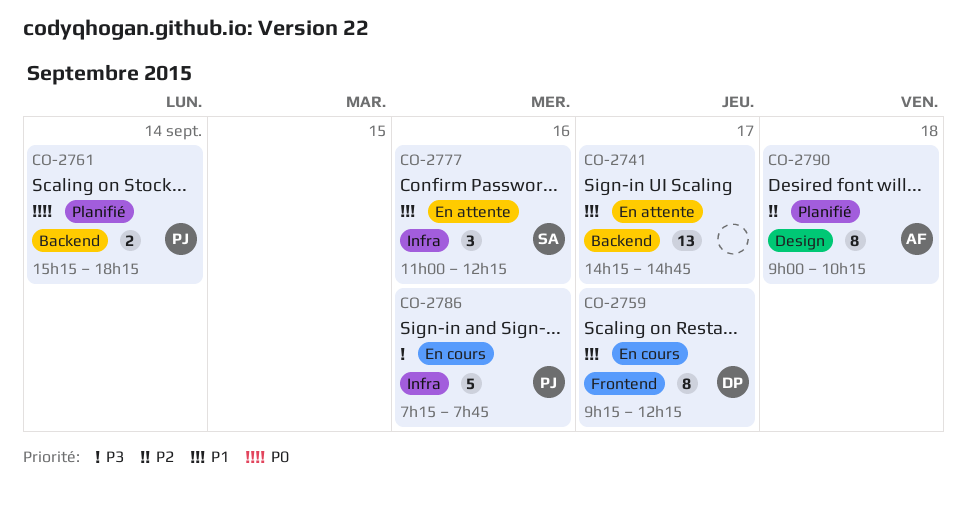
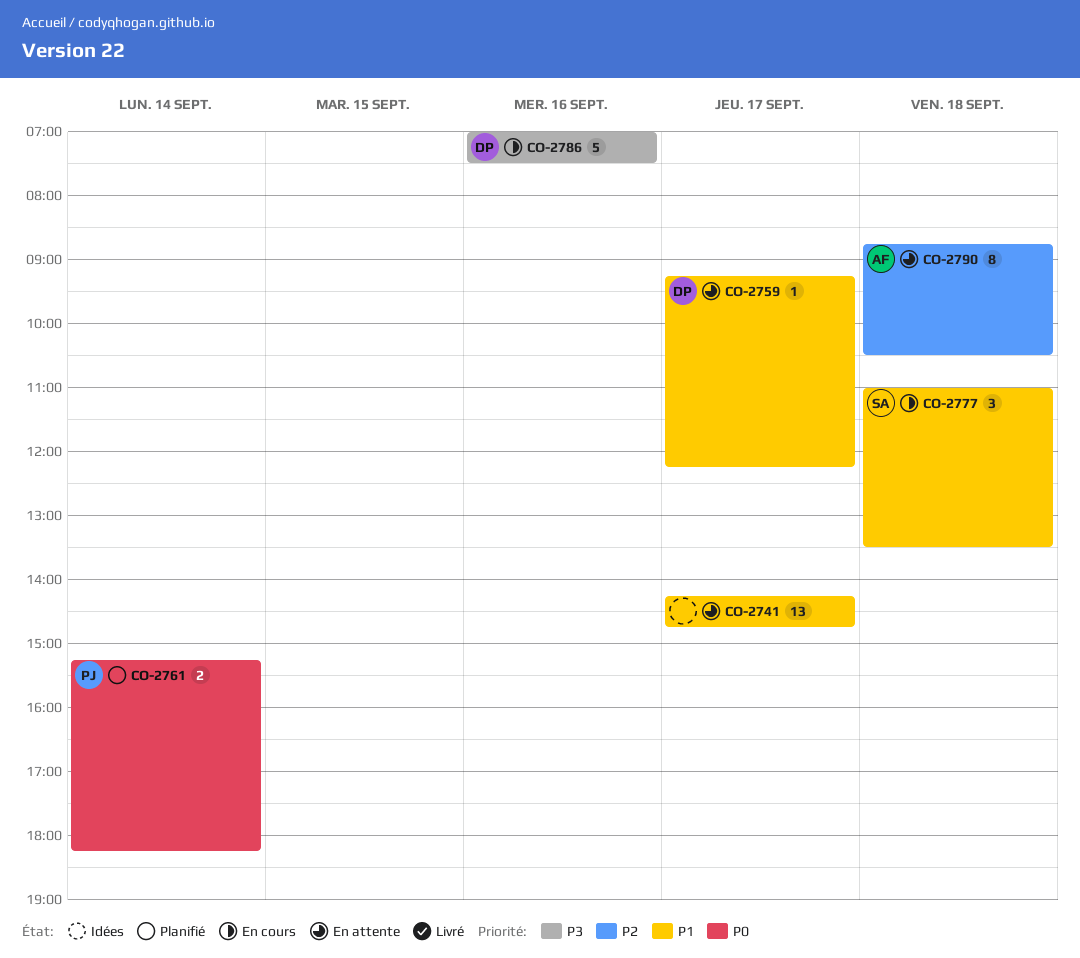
CO-2759, status: En cours -> En attente
CO-2759, estimate: 8 -> 1
CO-2777, status: En attente -> En cours
CO-2777, day: Sep 16 -> Sep 18
CO-2777, ends: 12:15 -> 13:30
CO-2786, owner: PJ -> DP
CO-2786, begins: 07:15 -> 07:00
CO-2786, ends: 07:45 -> 07:30
CO-2790, status: Planifié -> En attente
CO-2790, begins: 09:00 -> 08:45
CO-2790, ends: 10:15 -> 10:30

